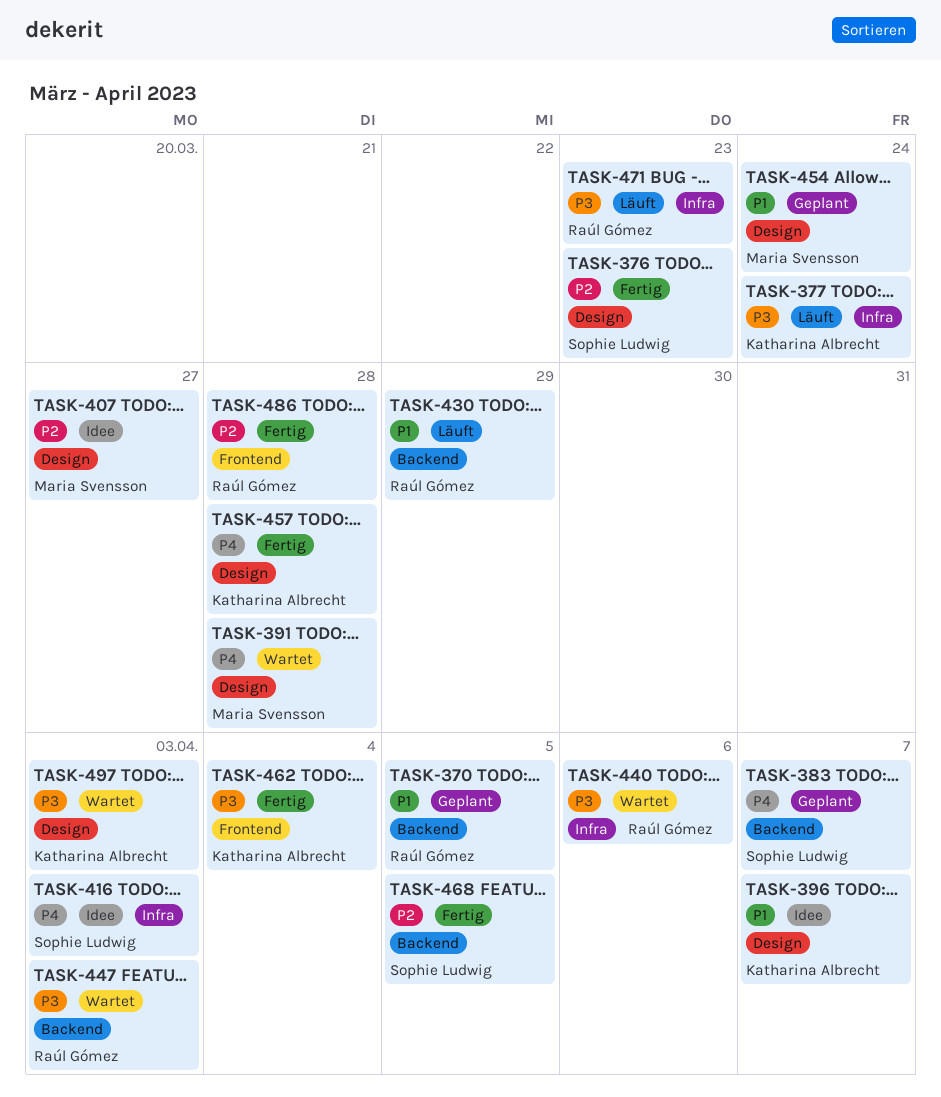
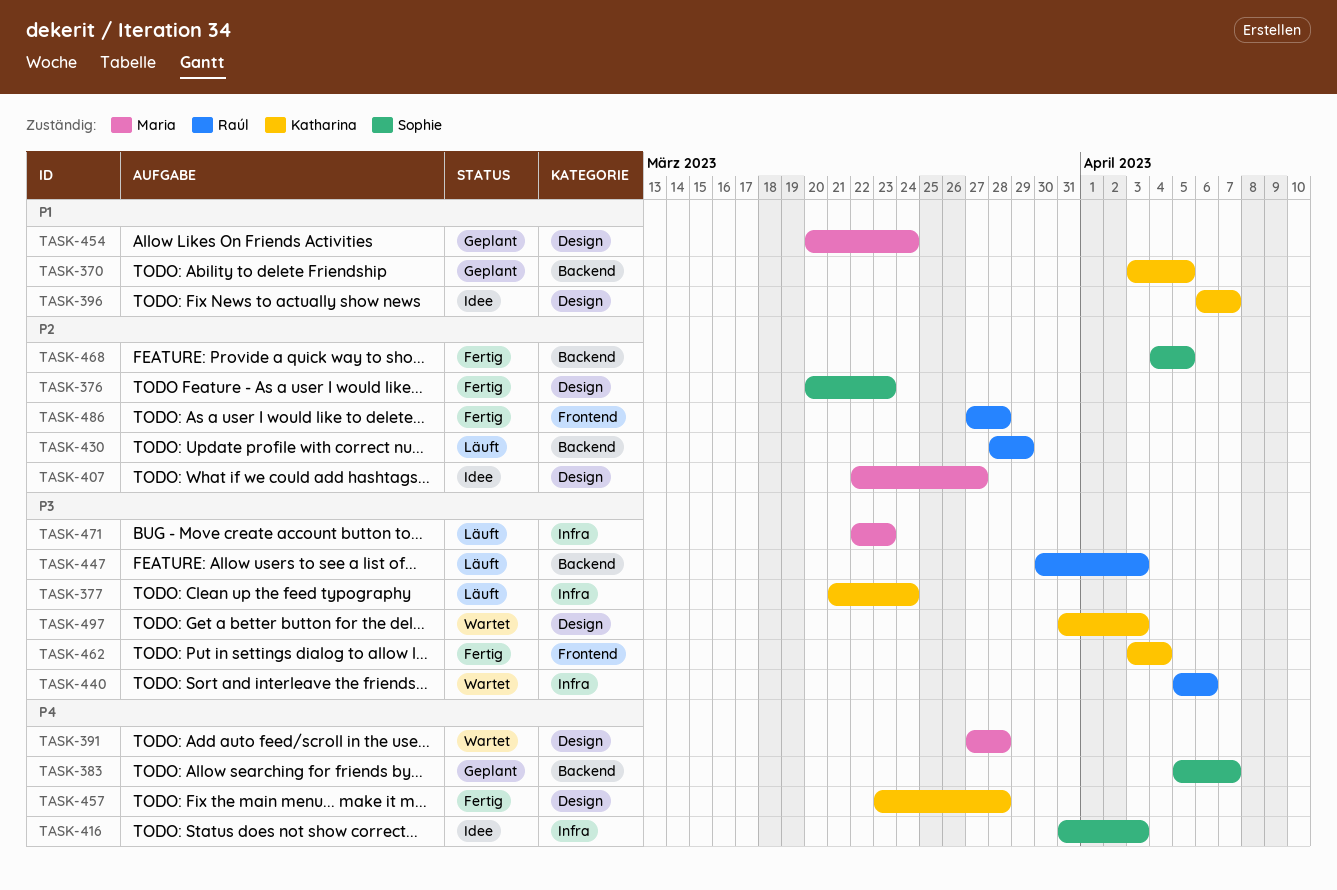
TASK-370, owner: Raúl Gómez -> Katharina Albrecht
TASK-430, priority: P1 -> P2
TASK-447, status: Wartet -> Läuft
TASK-471, owner: Raúl Gómez -> Maria Svensson

